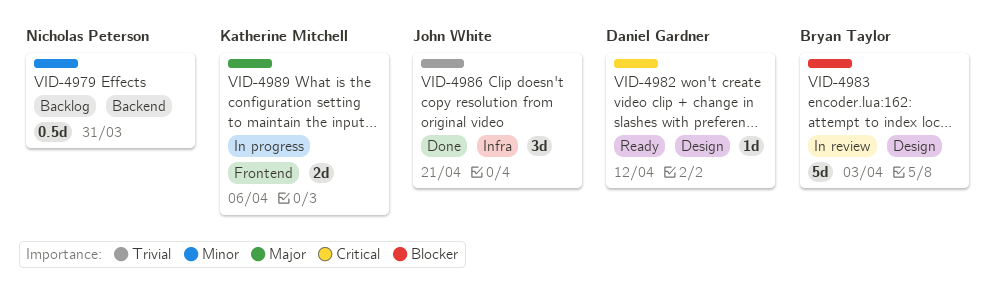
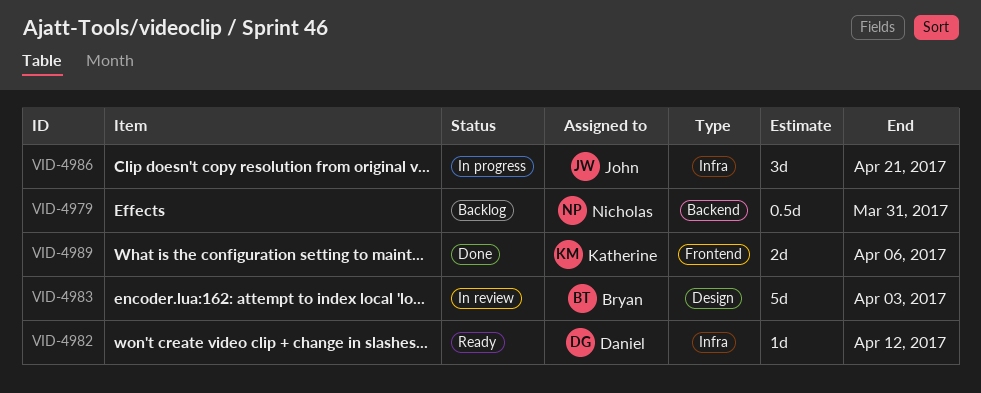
VID-4982, label: Design -> Infra
VID-4986, status: Done -> In progress
VID-4989, status: In progress -> Done

